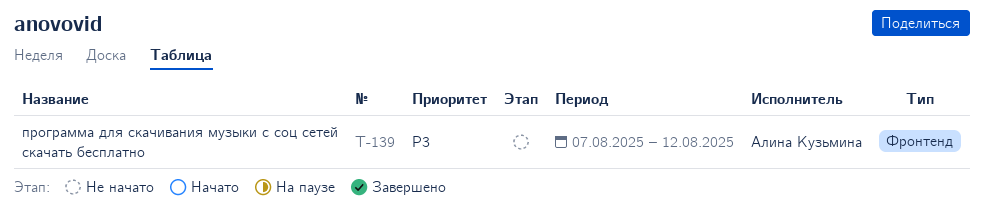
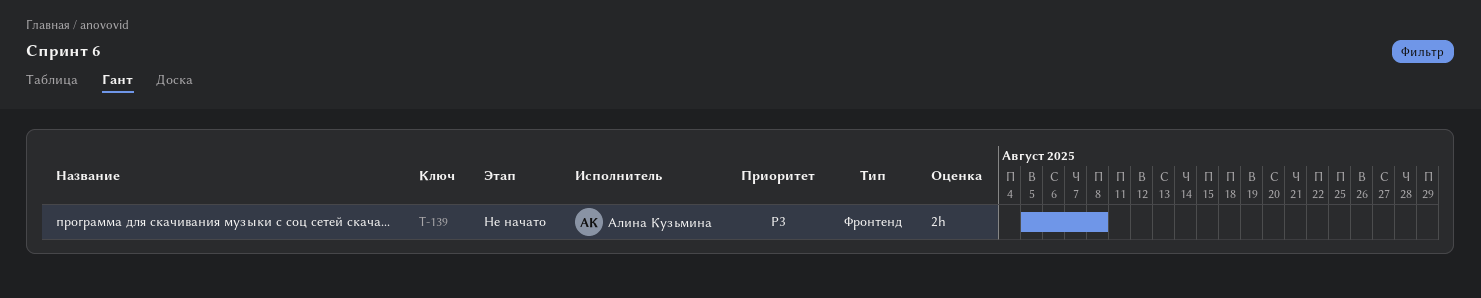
T-139, start: Aug 7 -> Aug 5
T-139, due: Aug 12 -> Aug 8

